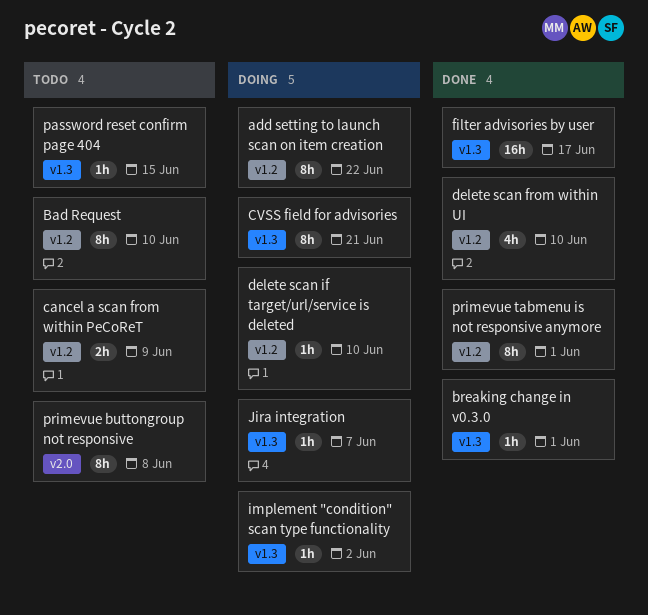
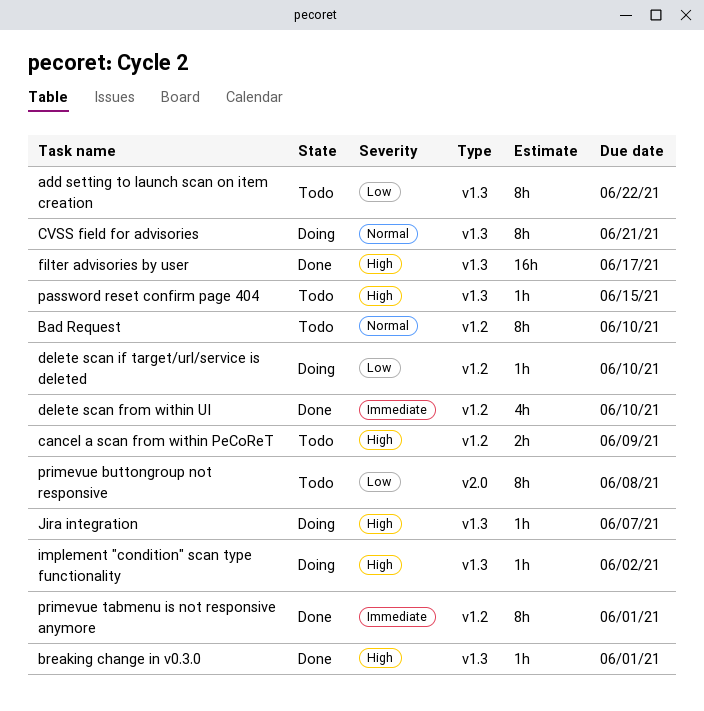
add setting to launch scan on item creation, status: Doing -> Todo
add setting to launch scan on item creation, label: v1.2 -> v1.3

